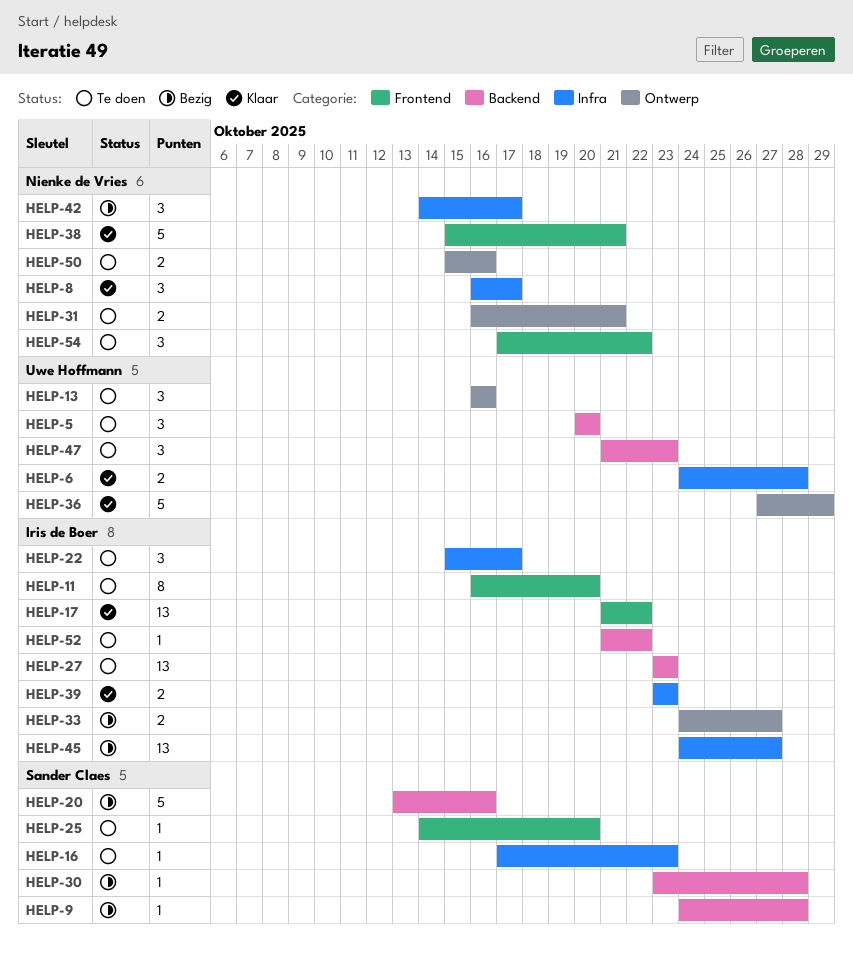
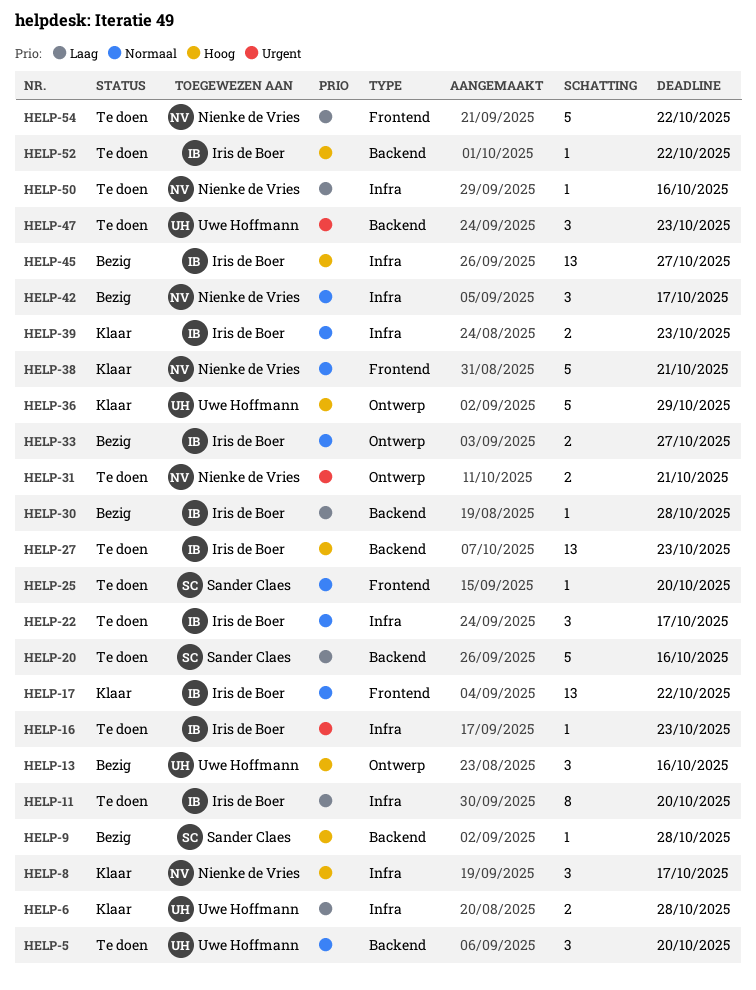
HELP-11, label: Frontend -> Infra
HELP-13, status: Te doen -> Bezig
HELP-16, owner: Sander Claes -> Iris de Boer
HELP-20, status: Bezig -> Te doen
HELP-30, owner: Sander Claes -> Iris de Boer
HELP-50, label: Ontwerp -> Infra
HELP-50, estimate: 2 -> 1
HELP-54, estimate: 3 -> 5

